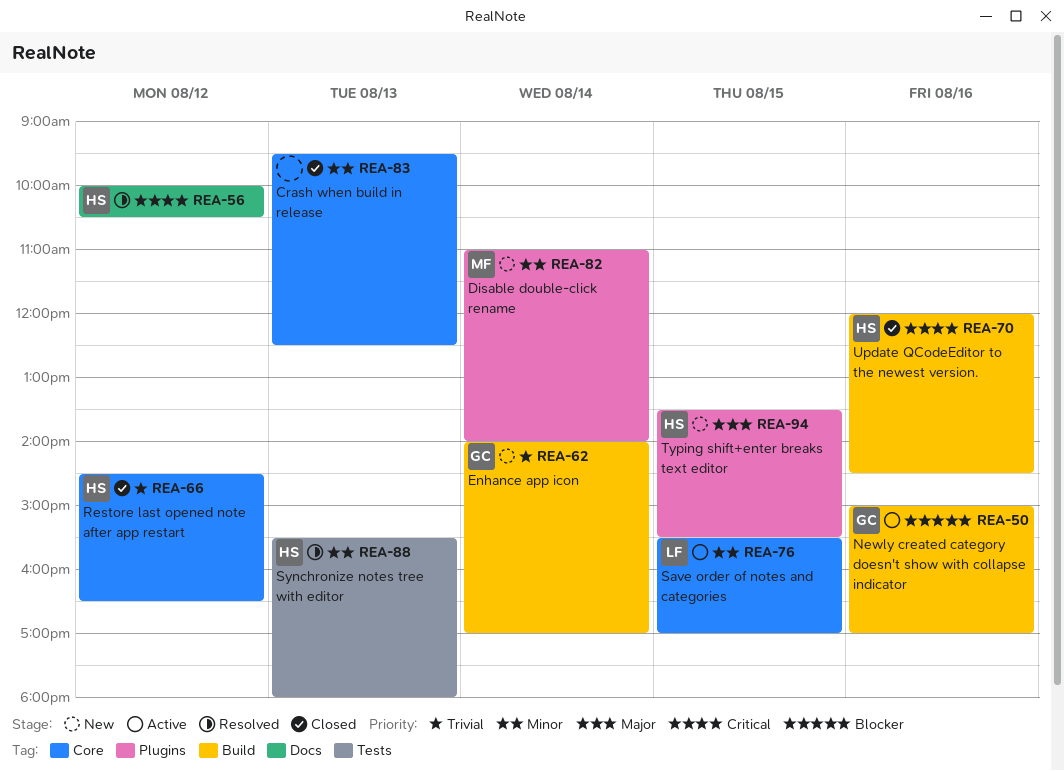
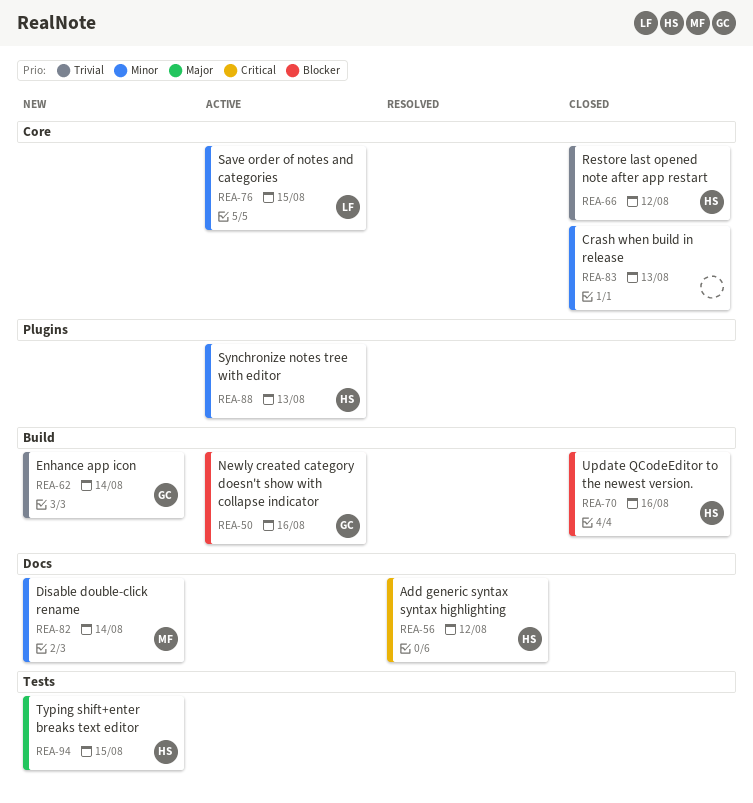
REA-70, priority: Critical -> Blocker
REA-82, label: Plugins -> Docs
REA-88, status: Resolved -> Active
REA-88, label: Tests -> Plugins
REA-94, label: Plugins -> Tests

